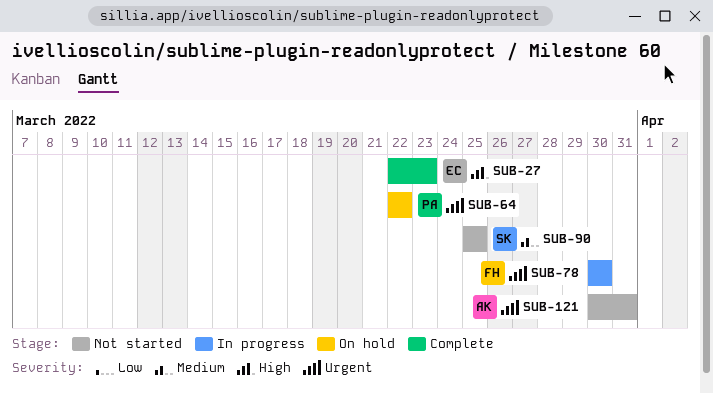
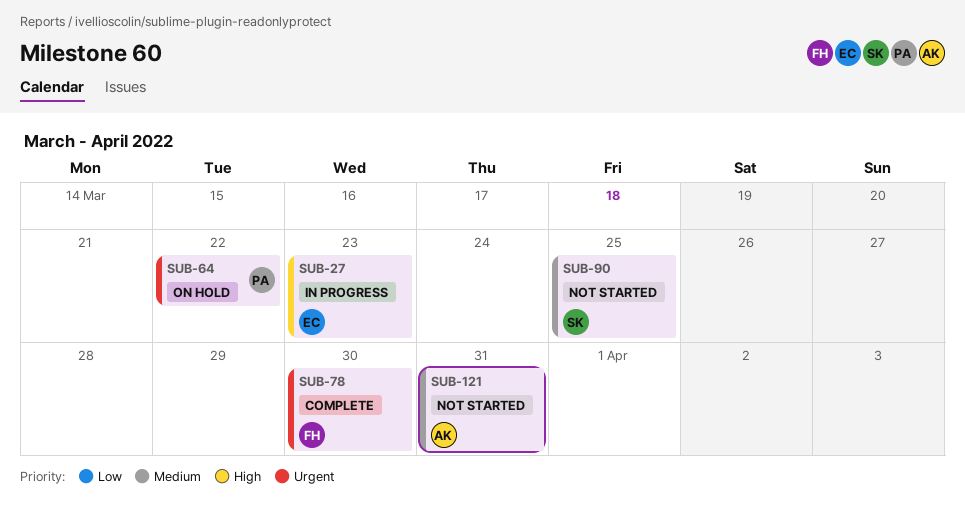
SUB-27, status: Complete -> In progress
SUB-78, status: In progress -> Complete
SUB-121, priority: Urgent -> Medium

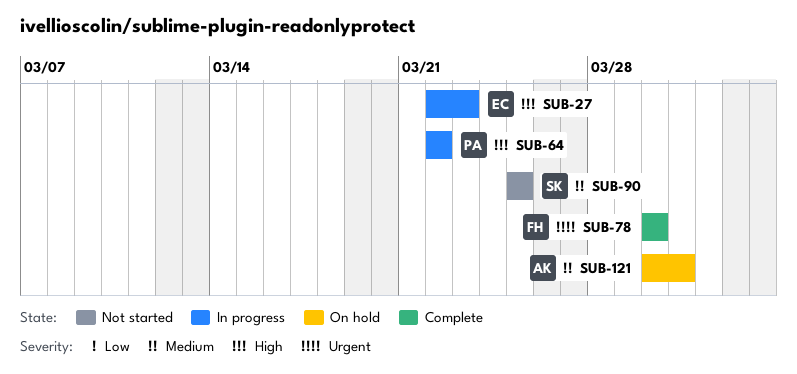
SUB-64, status: On hold -> In progress
SUB-64, priority: Urgent -> High
SUB-121, status: Not started -> On hold

